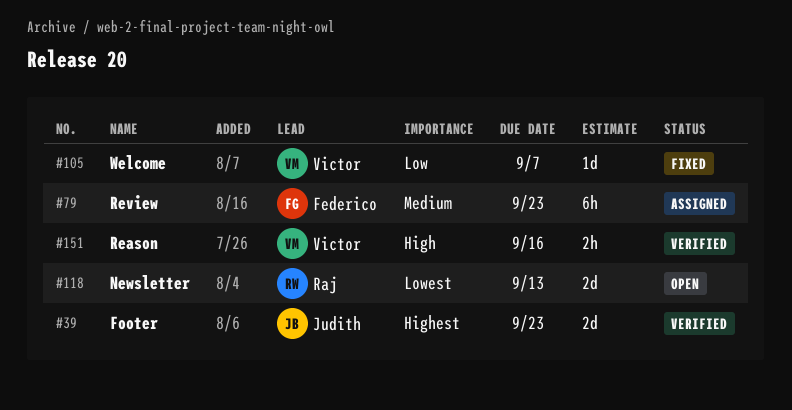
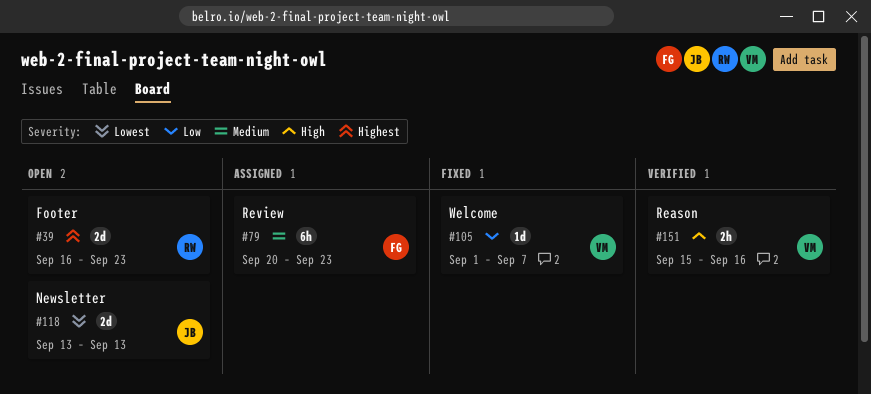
#39, status: Verified -> Open
#39, owner: Judith -> Raj
#118, owner: Raj -> Judith

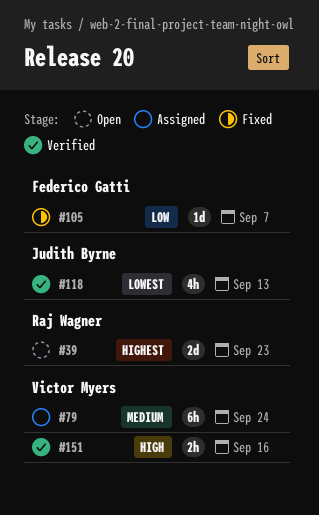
#79, owner: Federico Gatti -> Victor Myers
#79, due: Sep 23 -> Sep 24
#105, owner: Victor Myers -> Federico Gatti
#118, status: Open -> Verified
#118, estimate: 2d -> 4h

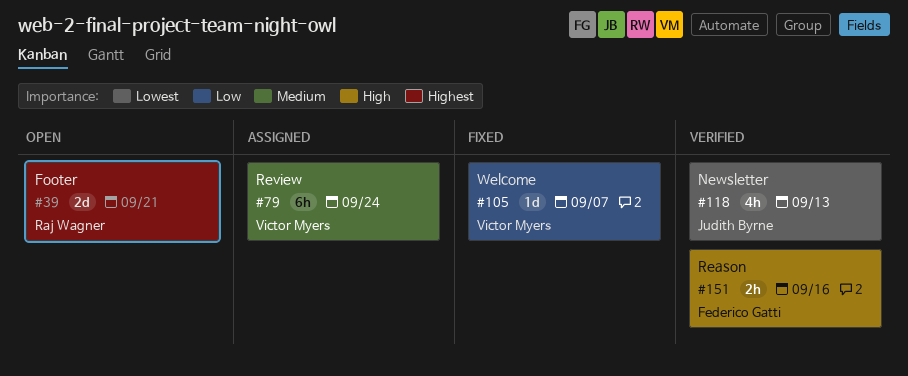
#39, due: Sep 23 -> Sep 21
#105, owner: Federico Gatti -> Victor Myers
#151, owner: Victor Myers -> Federico Gatti

